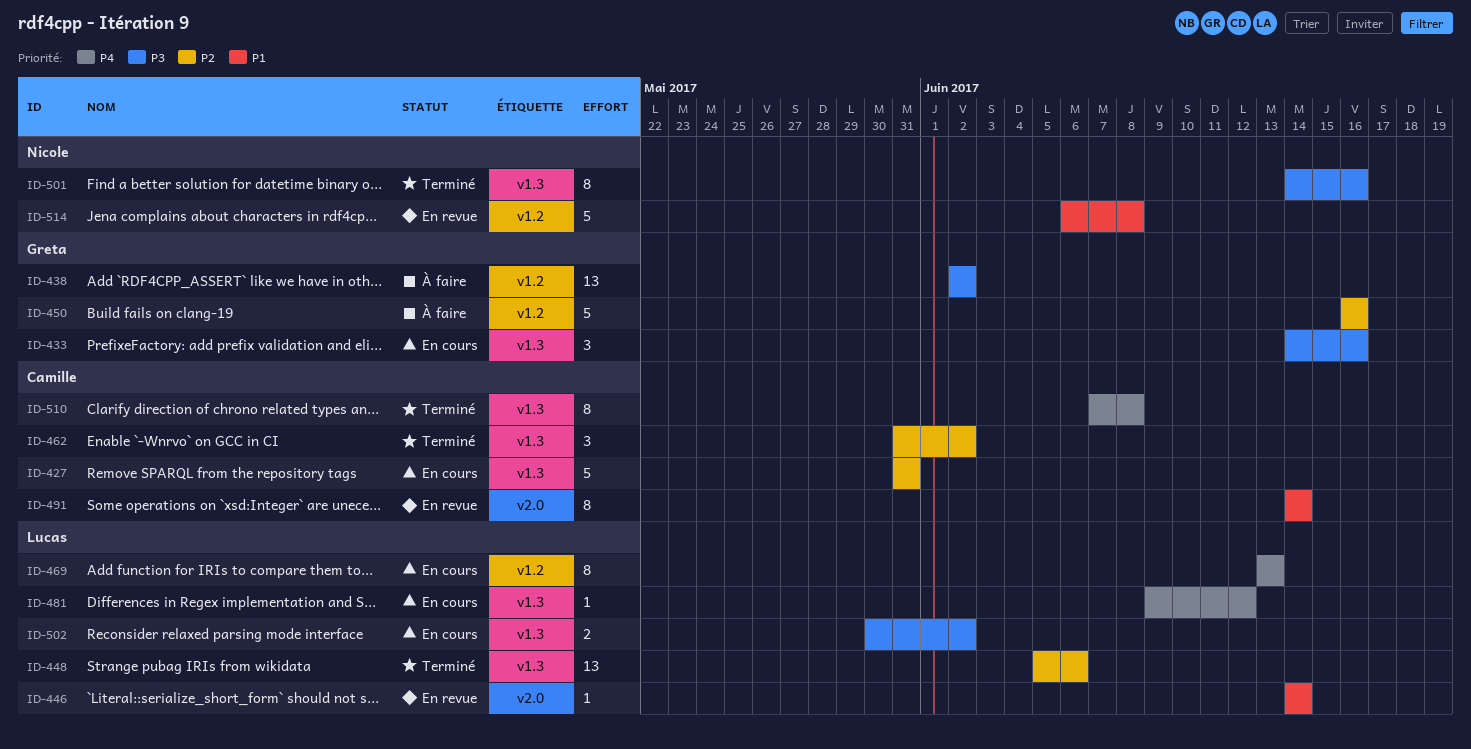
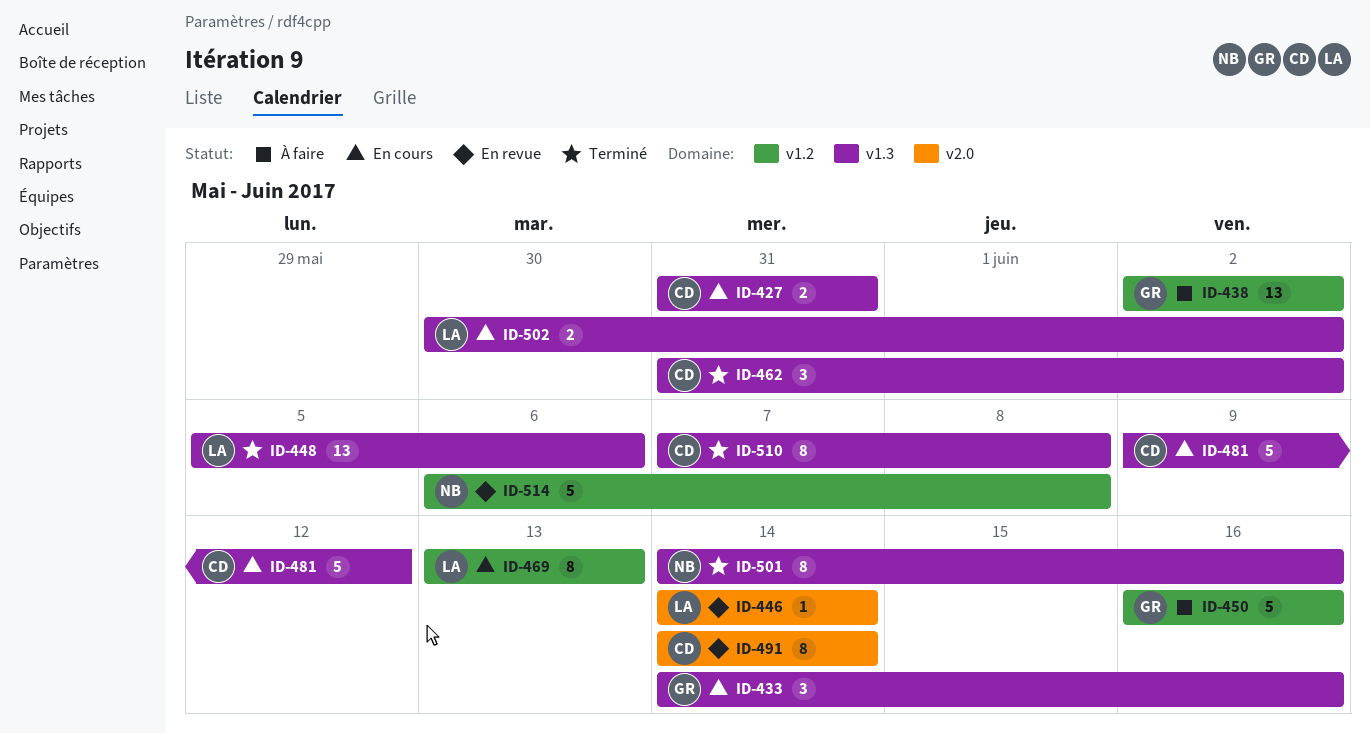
ID-427, estimate: 5 -> 2
ID-481, owner: Lucas -> Camille
ID-481, estimate: 1 -> 5

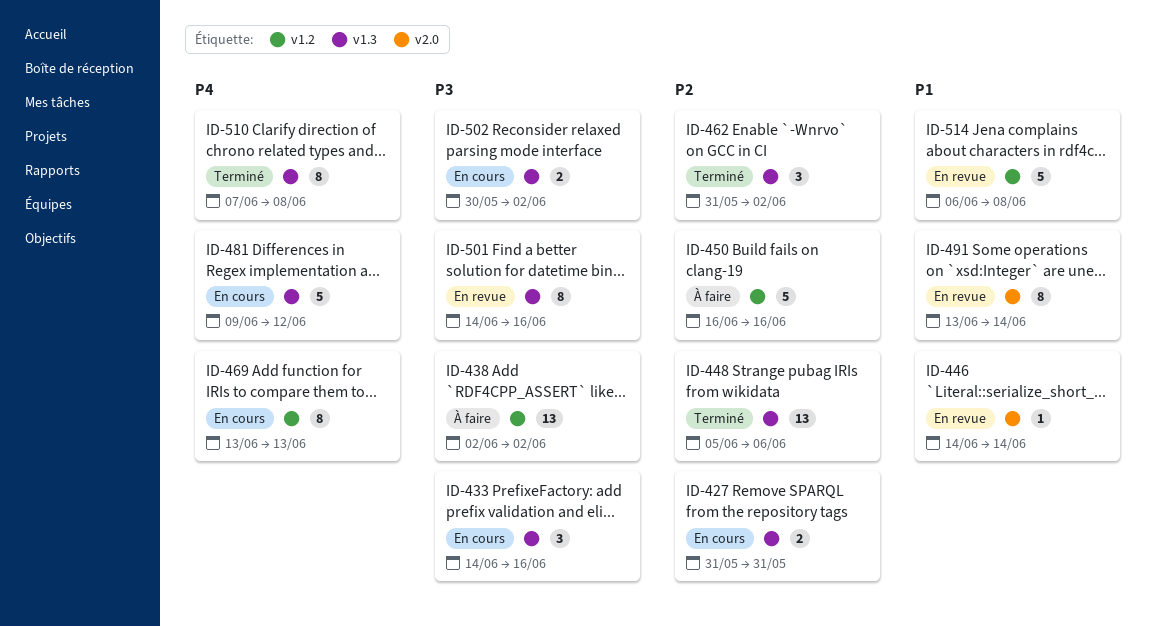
ID-491, start: Jun 14 -> Jun 13
ID-501, status: Terminé -> En revue

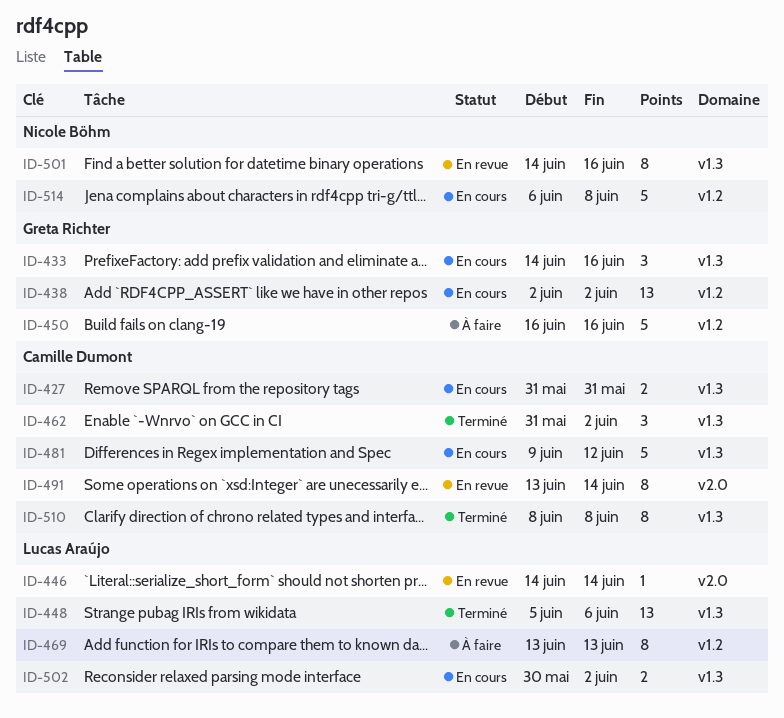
ID-438, status: À faire -> En cours
ID-469, status: En cours -> À faire
ID-510, start: Jun 7 -> Jun 8
ID-514, status: En revue -> En cours

